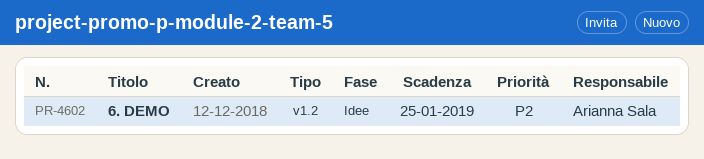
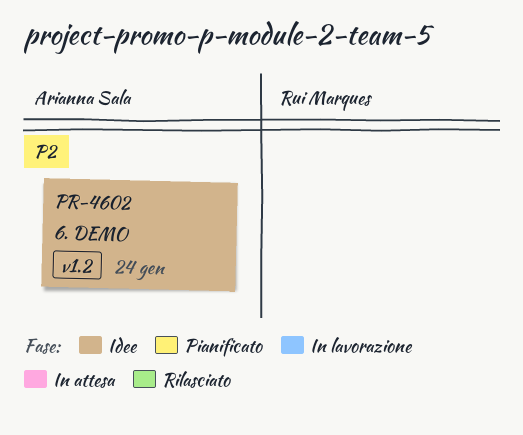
PR-4602, due: Jan 25 -> Jan 24

